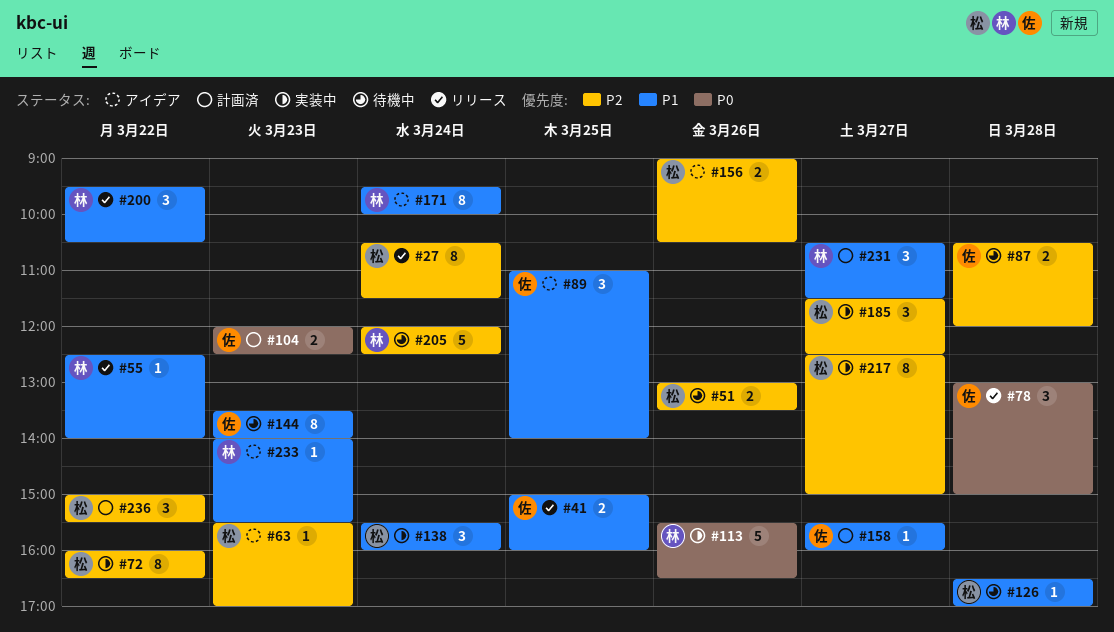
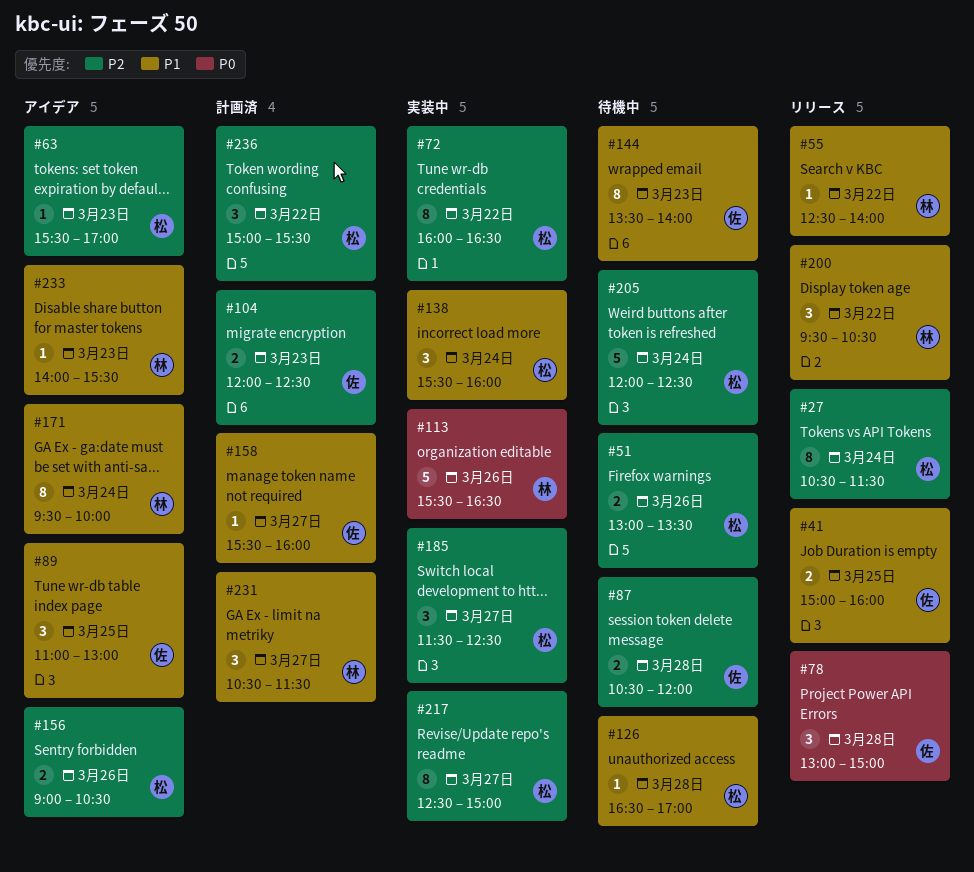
#89, ends: 14:00 -> 13:00
#104, priority: P0 -> P2
#205, owner: 林 -> 松

